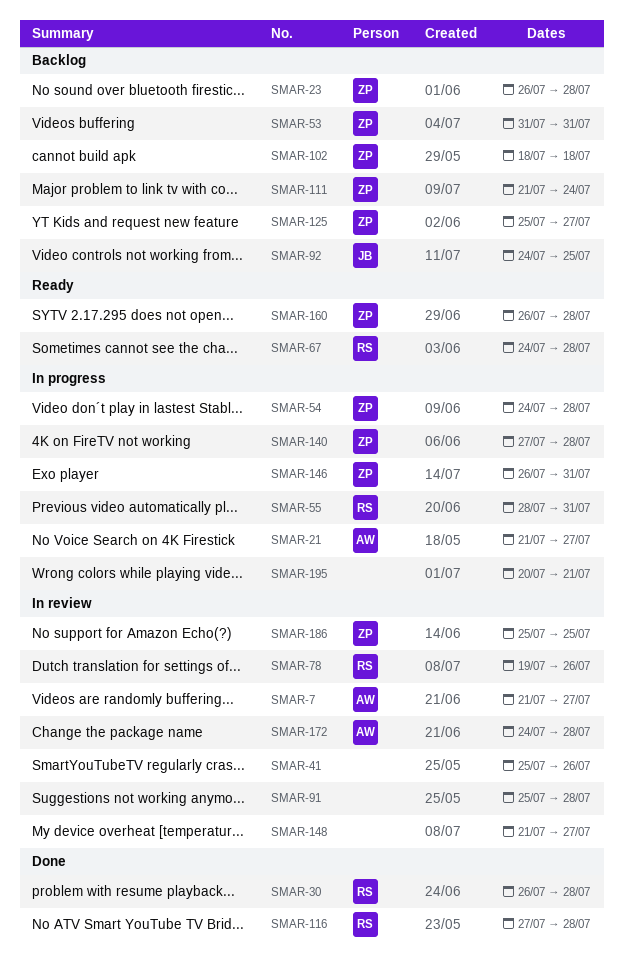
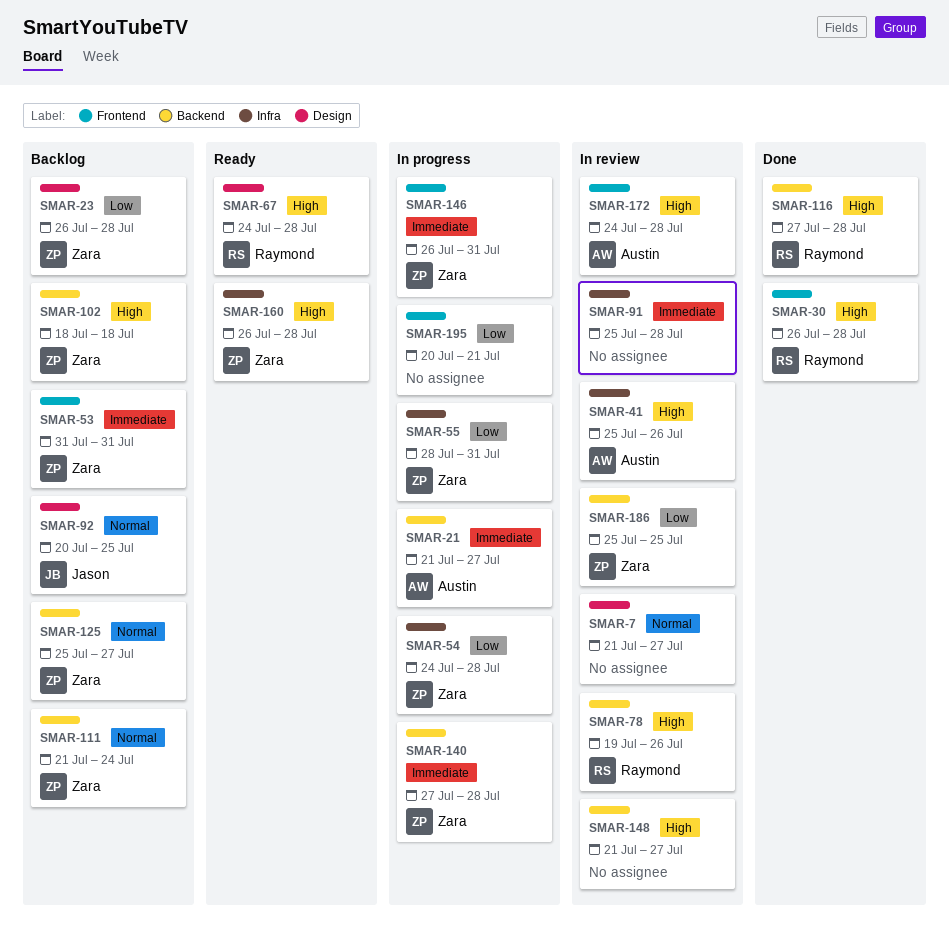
SMAR-7, owner: Austin -> none
SMAR-41, owner: none -> Austin
SMAR-55, owner: Raymond -> Zara
SMAR-92, start: Jul 24 -> Jul 20

